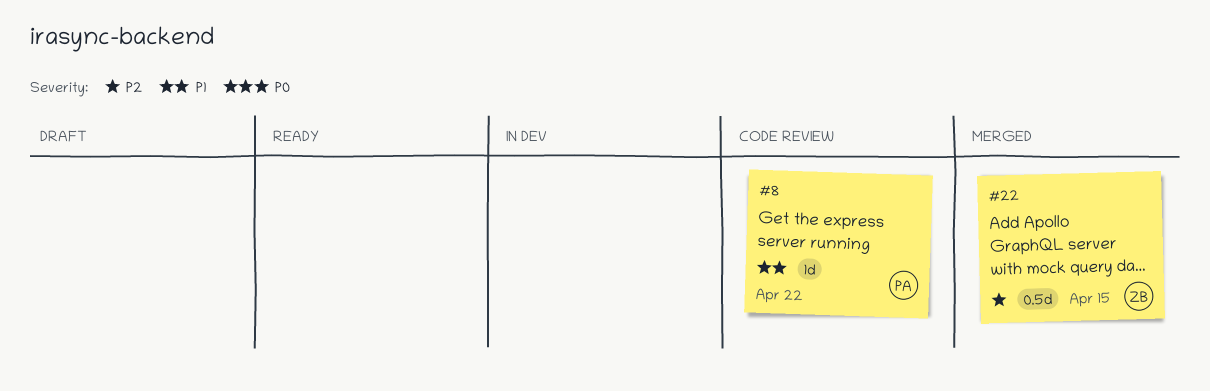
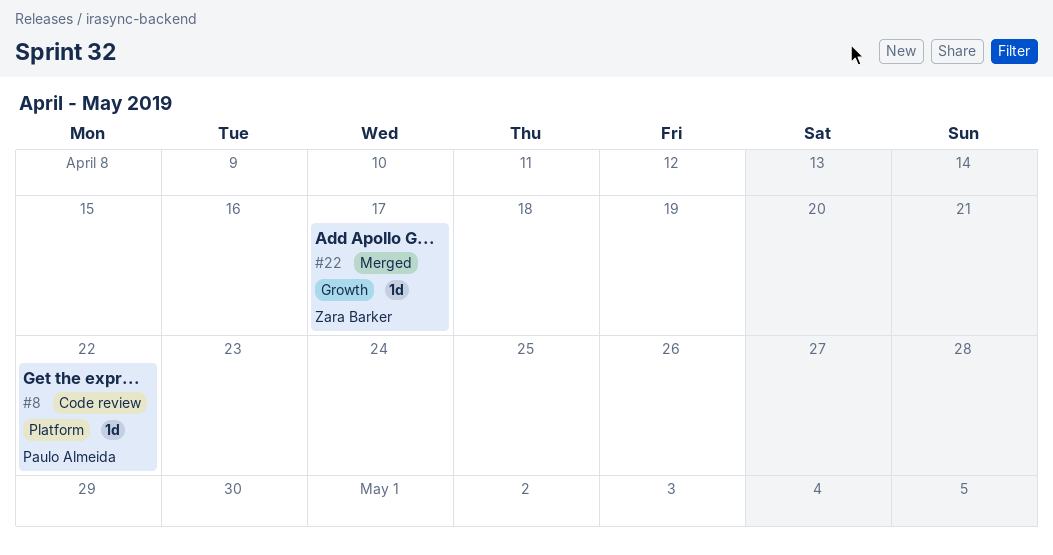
#22, estimate: 0.5d -> 1d
#22, due: Apr 15 -> Apr 17

